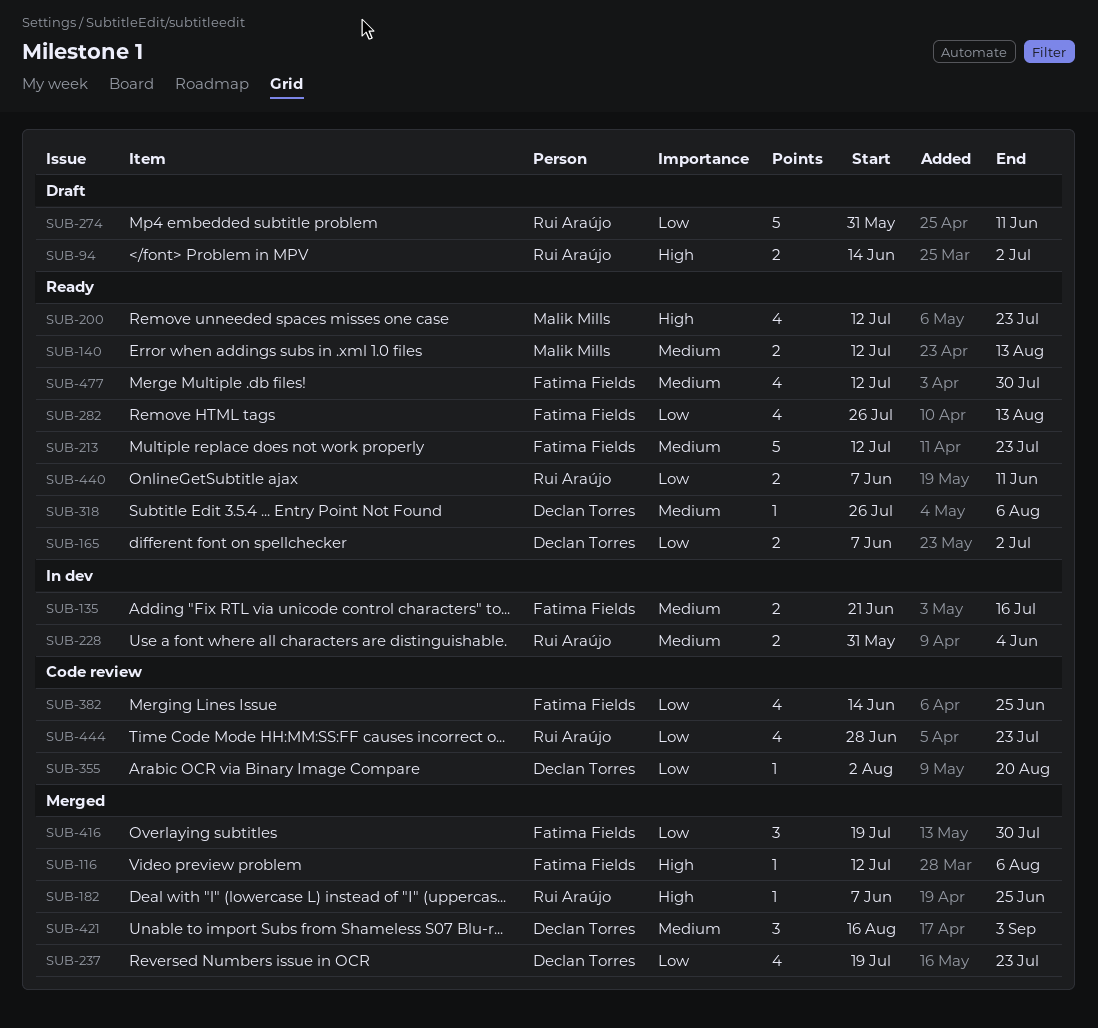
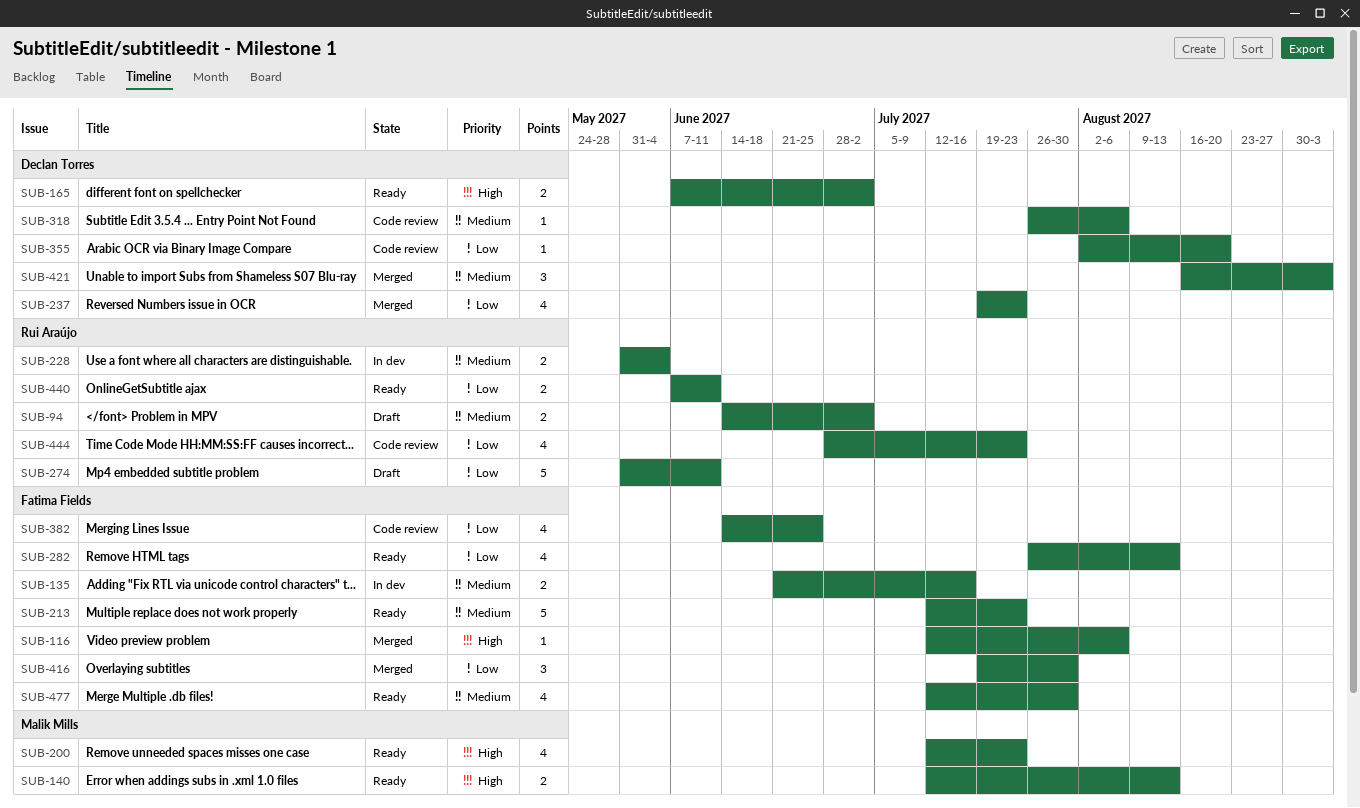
SUB-94, priority: High -> Medium
SUB-140, priority: Medium -> High
SUB-165, priority: Low -> High
SUB-182: present -> none
SUB-318, status: Ready -> Code review

